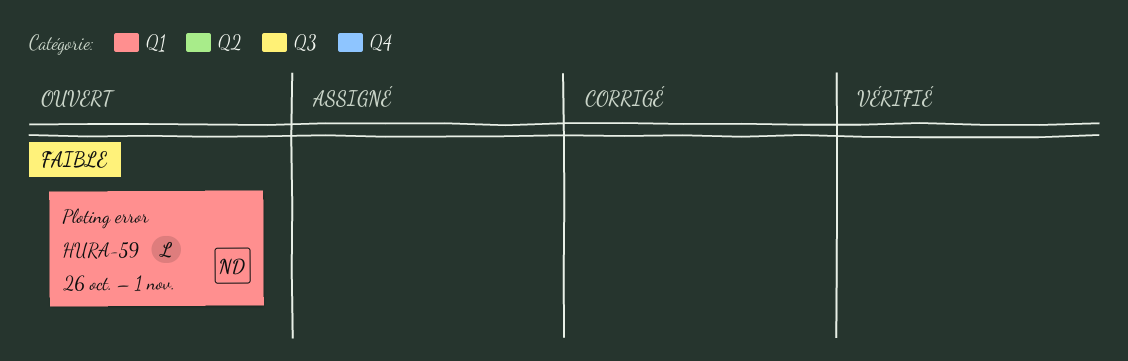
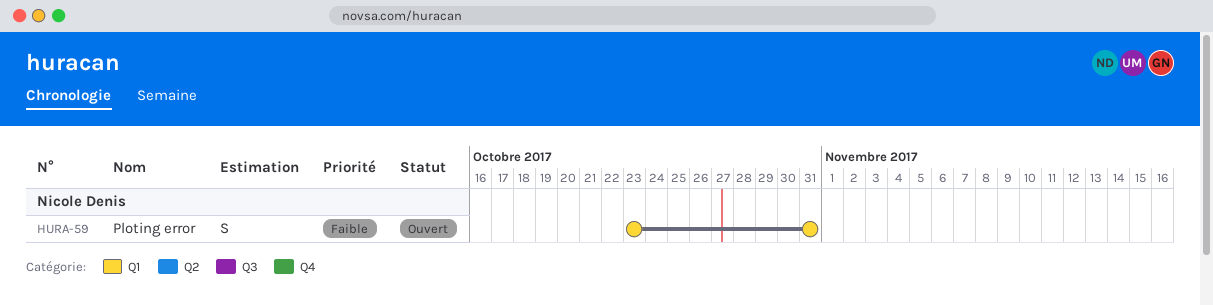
HURA-59, estimate: L -> S
HURA-59, start: Oct 26 -> Oct 23
HURA-59, due: Nov 1 -> Oct 31

